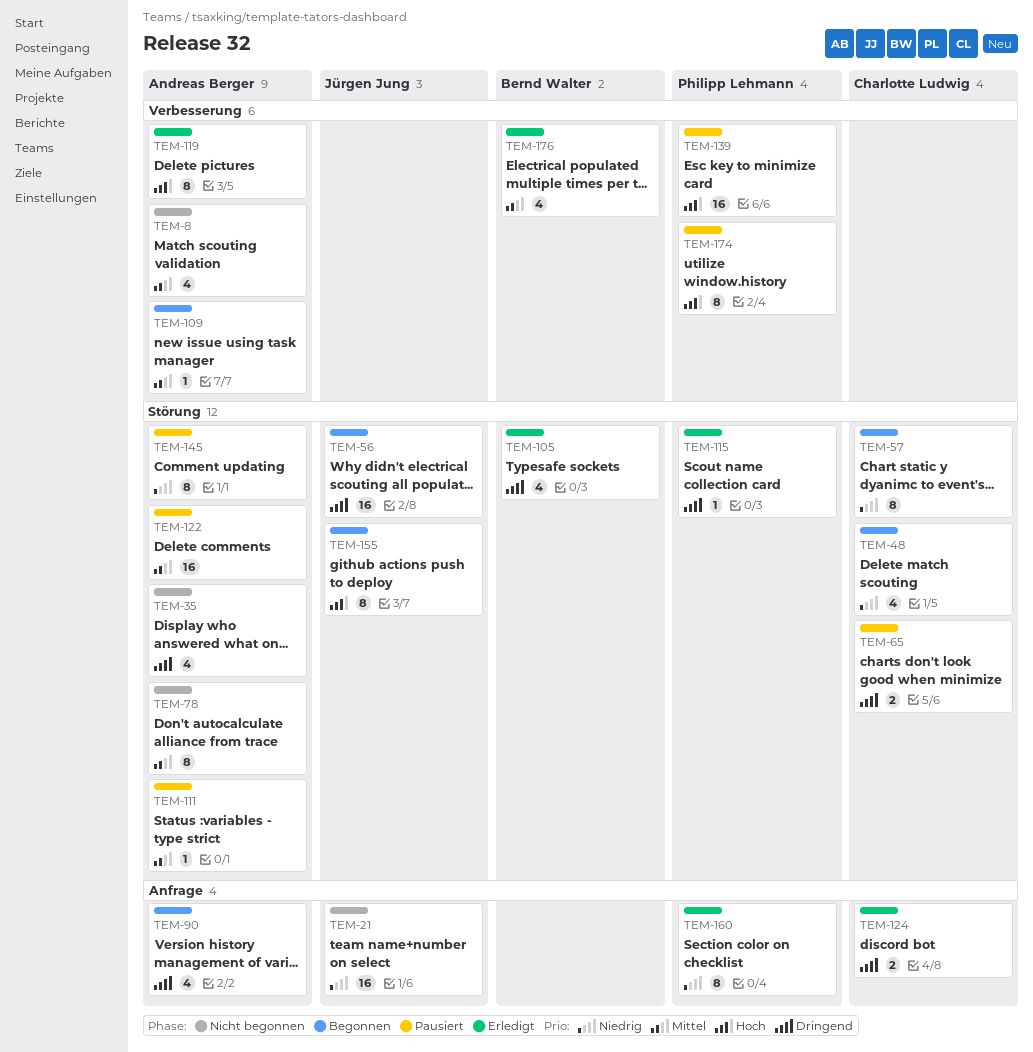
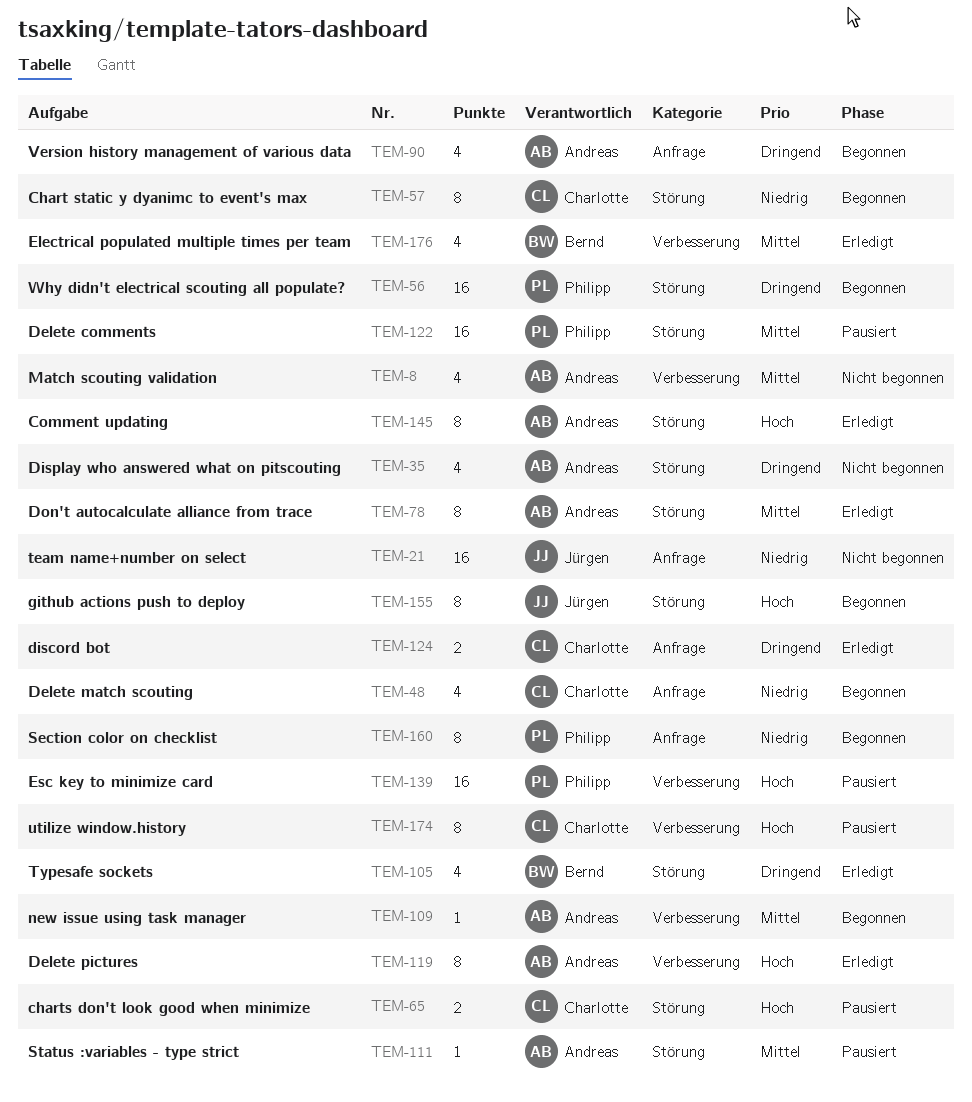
TEM-48, label: Störung -> Anfrage
TEM-56, owner: Jürgen Jung -> Philipp Lehmann
TEM-65, priority: Dringend -> Hoch
TEM-78, status: Nicht begonnen -> Erledigt
TEM-115: present -> none
TEM-122, owner: Andreas Berger -> Philipp Lehmann
TEM-145, status: Pausiert -> Erledigt
TEM-145, priority: Niedrig -> Hoch
TEM-160, status: Erledigt -> Begonnen
TEM-174, owner: Philipp Lehmann -> Charlotte Ludwig

